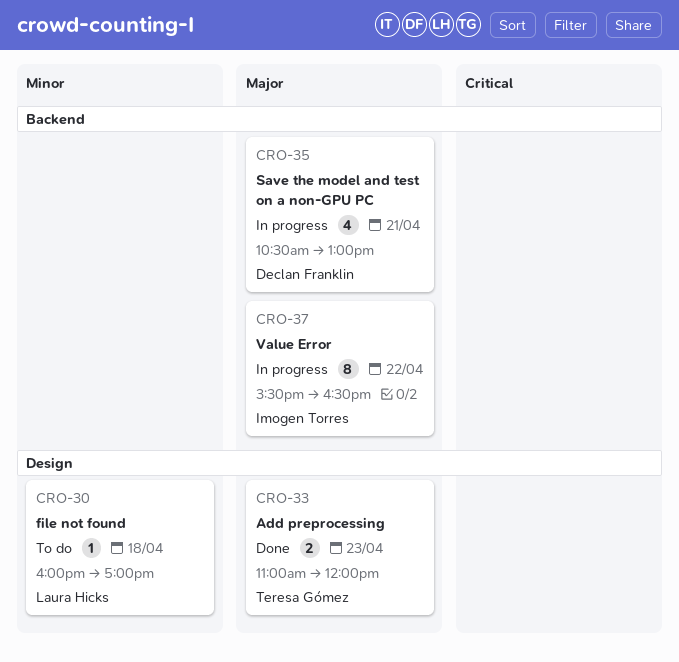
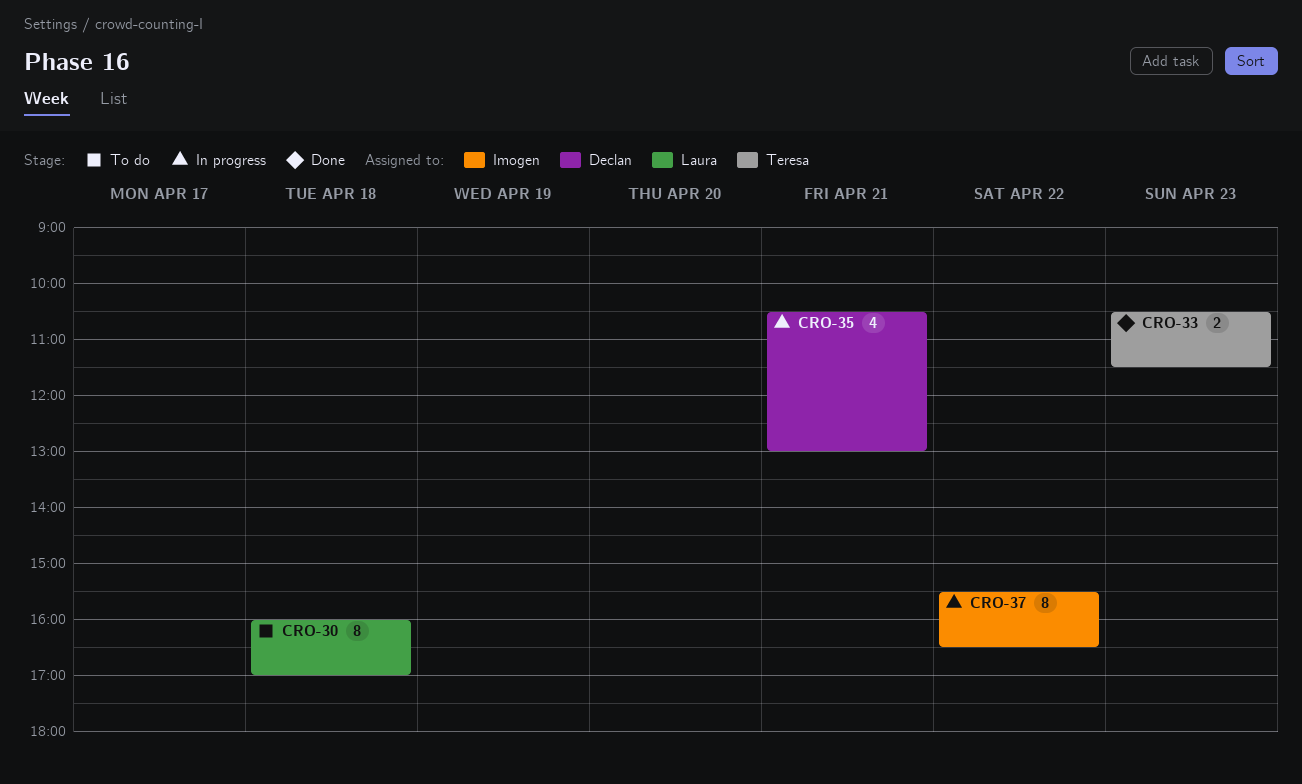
CRO-30, estimate: 1 -> 8
CRO-33, begins: 11:00 -> 10:30
CRO-33, ends: 12:00 -> 11:30

